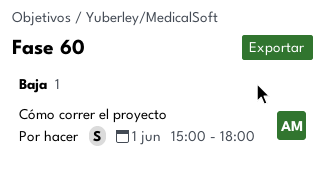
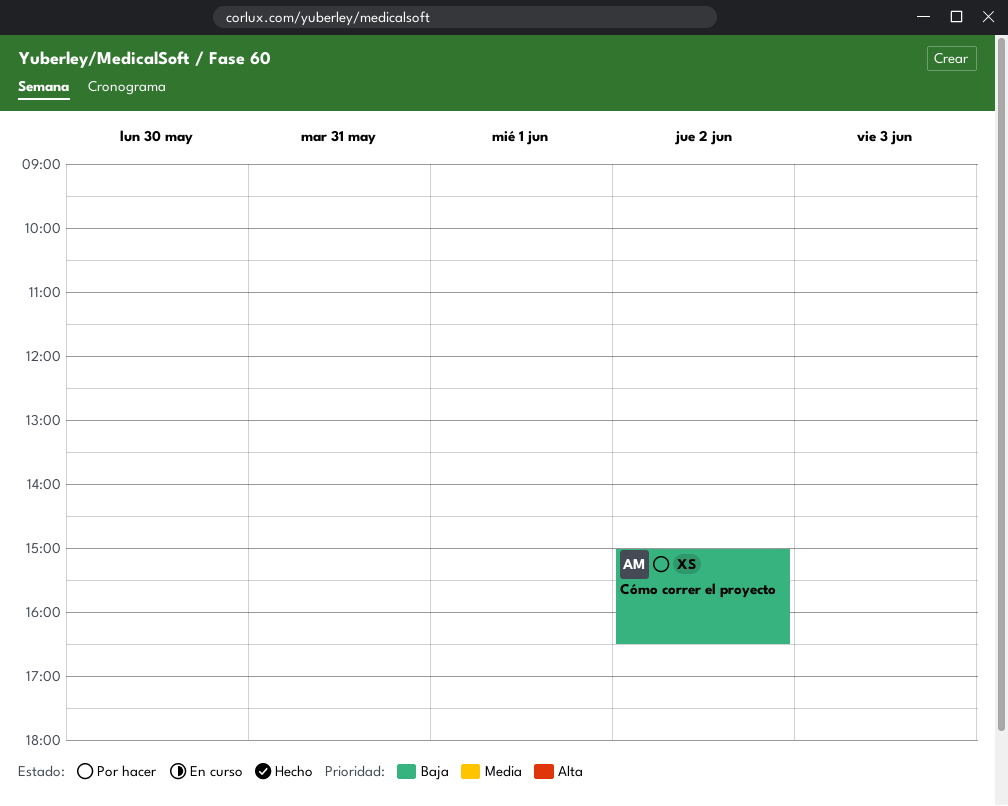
Cómo correr el proyecto, estimate: S -> XS
Cómo correr el proyecto, day: Jun 1 -> Jun 2
Cómo correr el proyecto, ends: 18:00 -> 16:30

